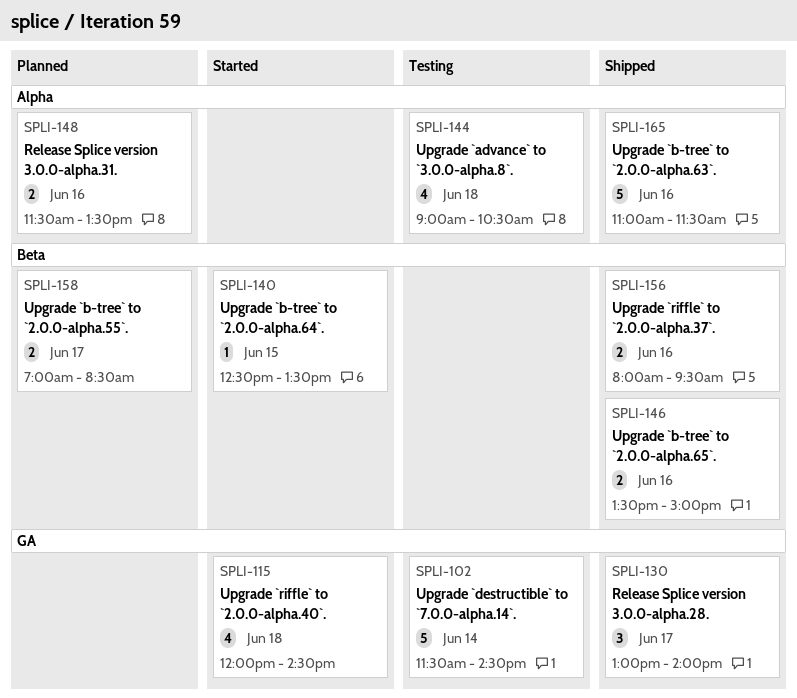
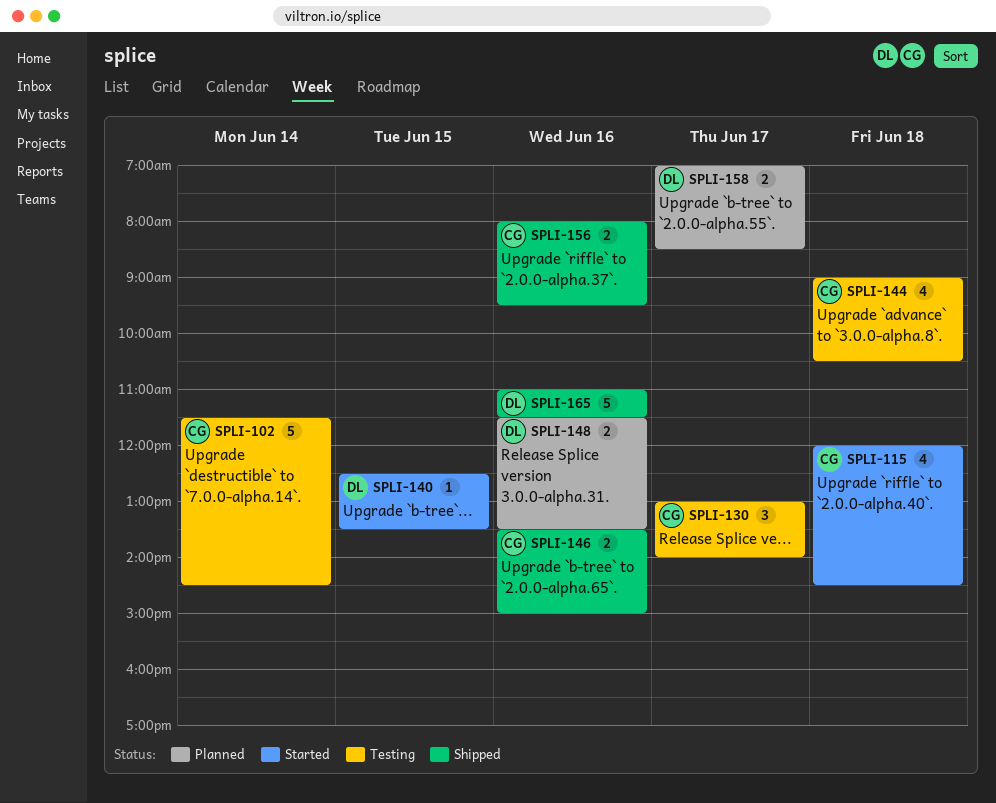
SPLI-130, status: Shipped -> Testing

